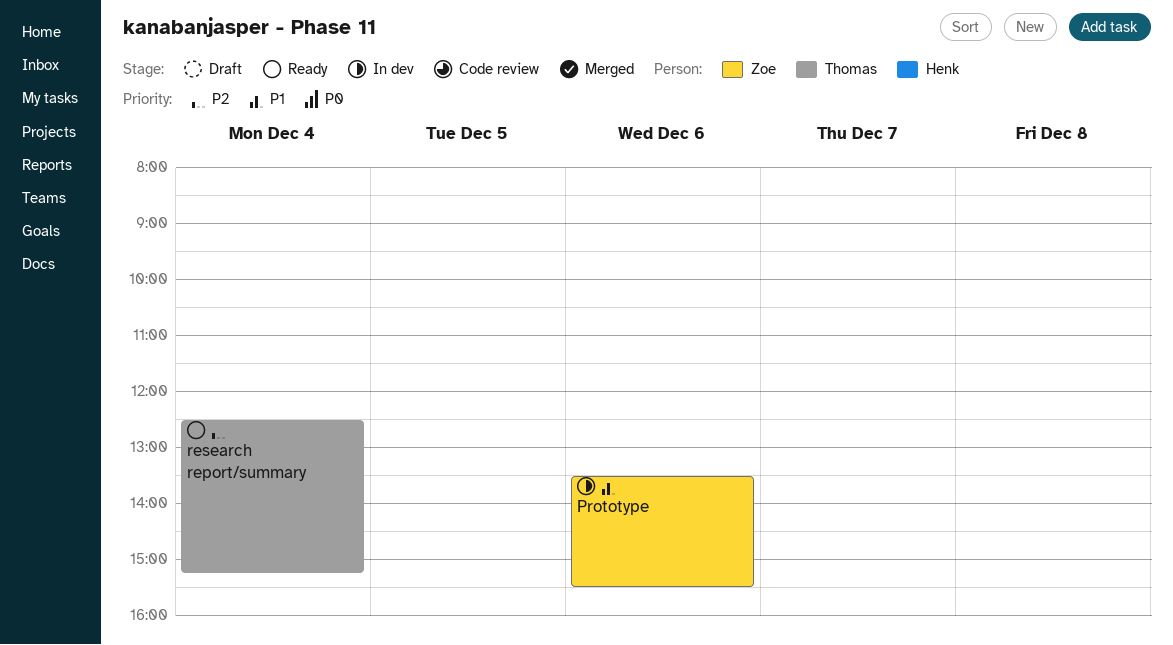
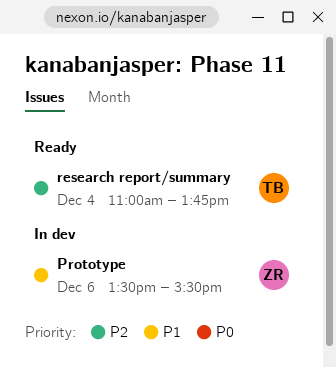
research report/summary, begins: 12:30 -> 11:00
research report/summary, ends: 15:15 -> 13:45

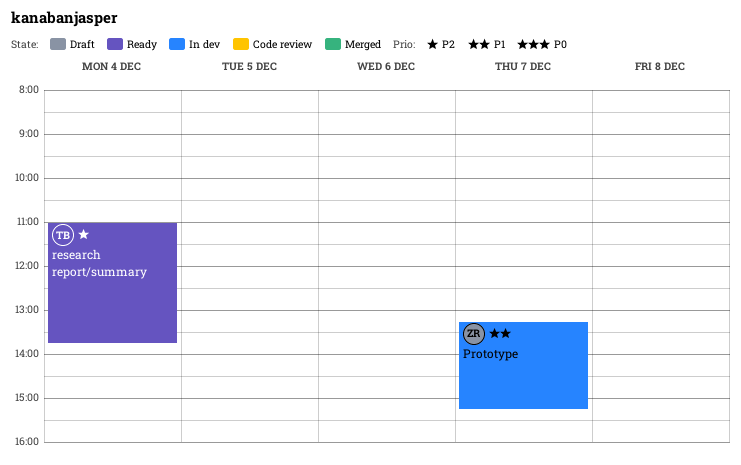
Prototype, day: Dec 6 -> Dec 7
Prototype, begins: 13:30 -> 13:15
Prototype, ends: 15:30 -> 15:15

